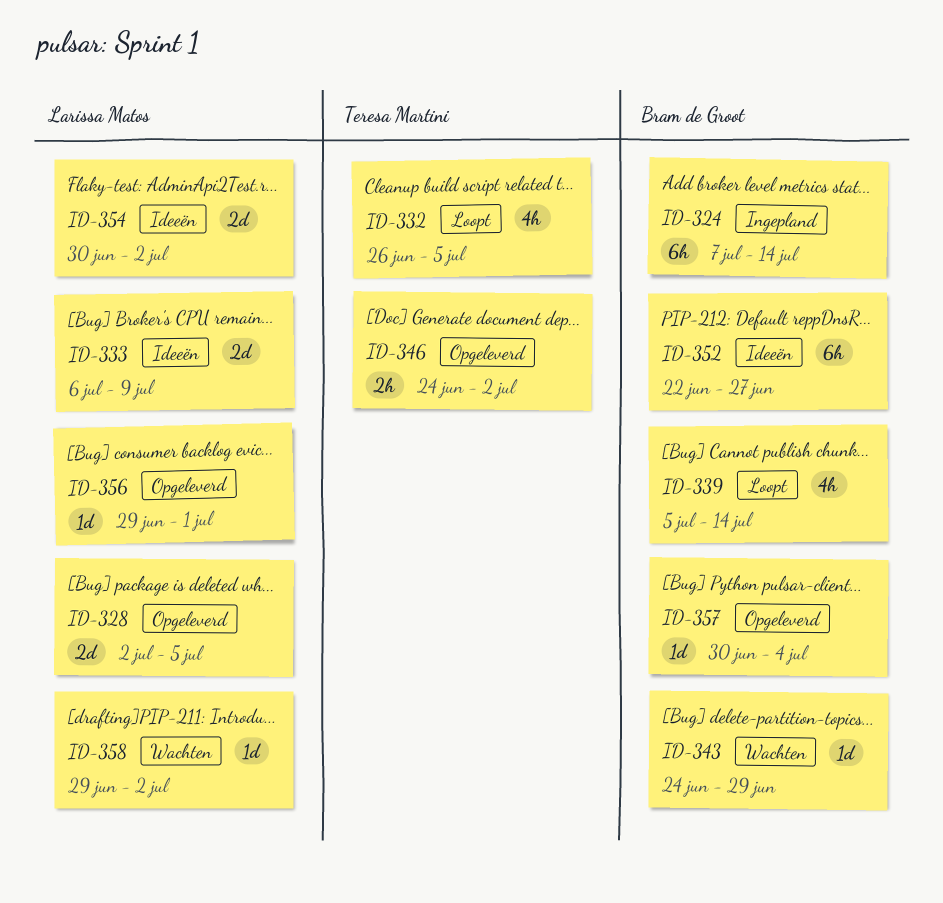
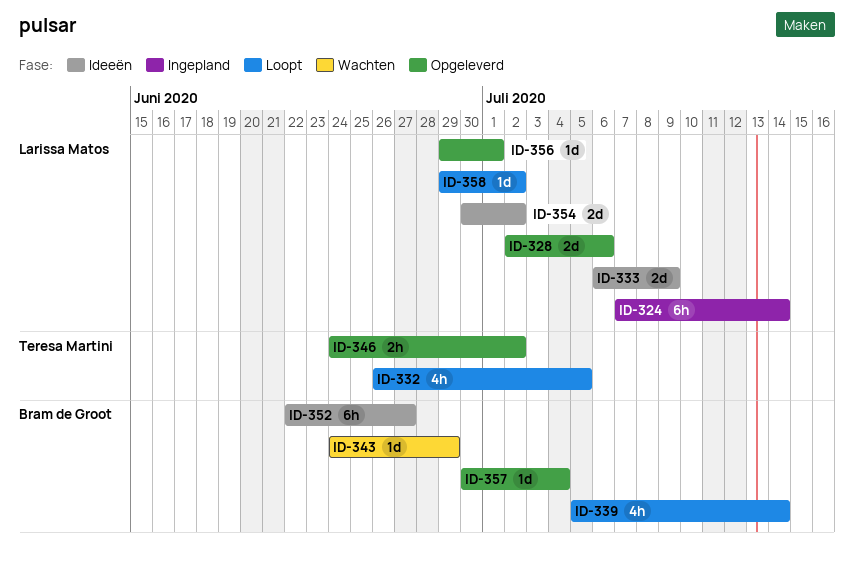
ID-324, owner: Bram de Groot -> Larissa Matos
ID-328, due: Jul 5 -> Jul 6
ID-358, status: Wachten -> Loopt

